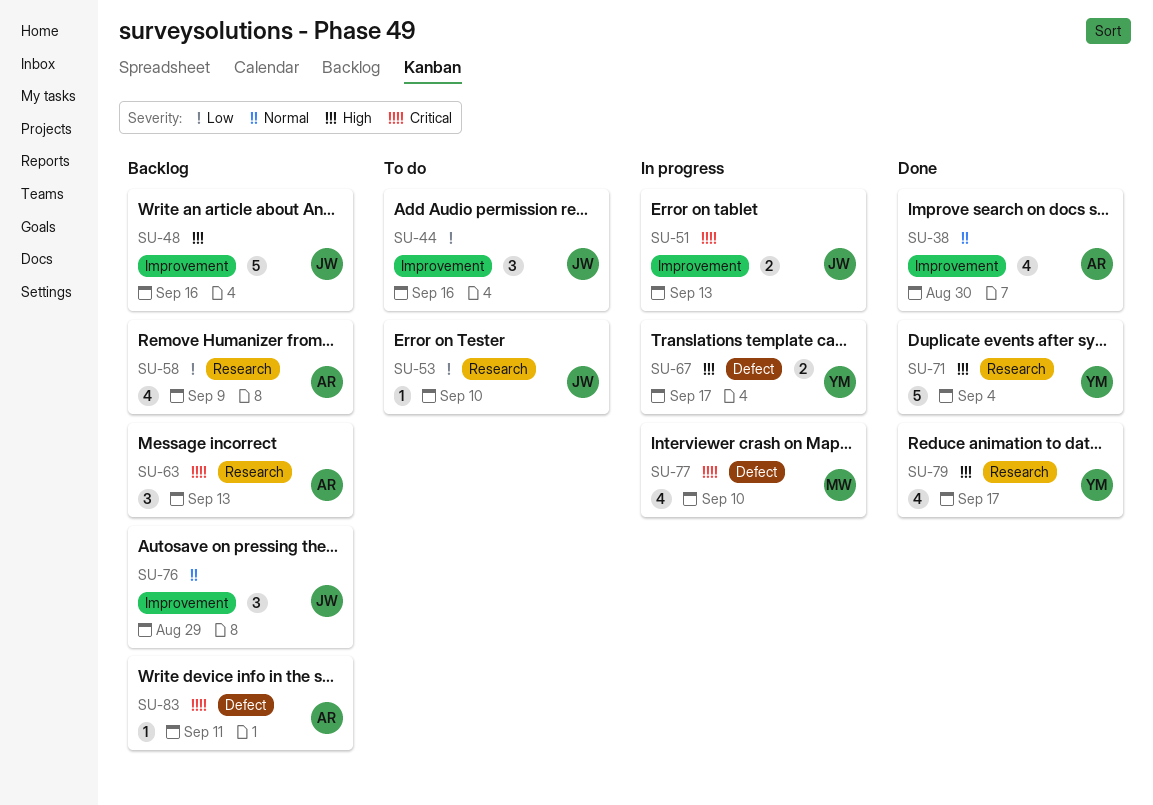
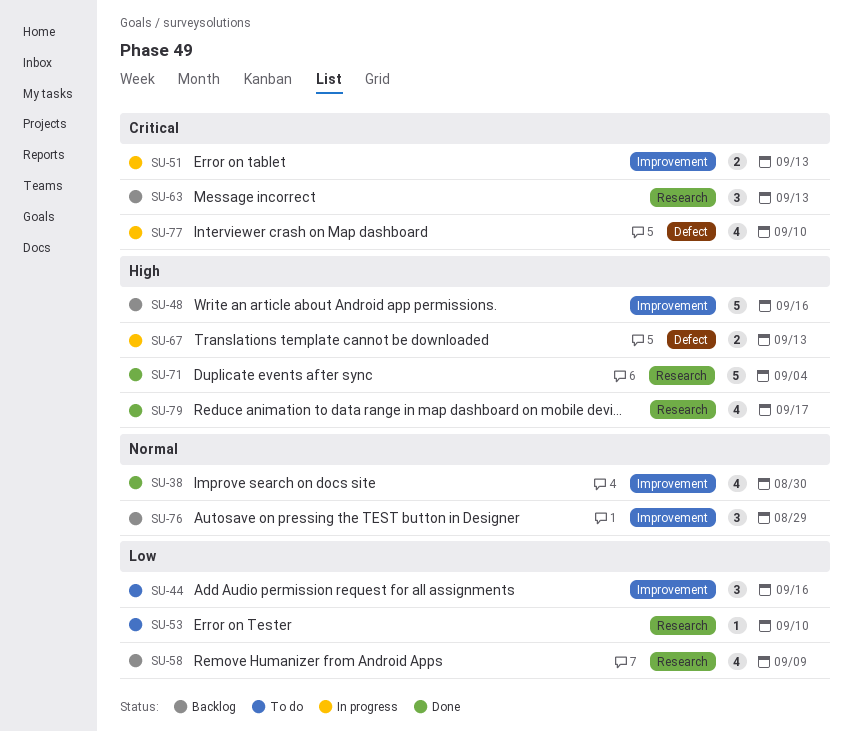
SU-67, due: Sep 17 -> Sep 13
SU-83: present -> none

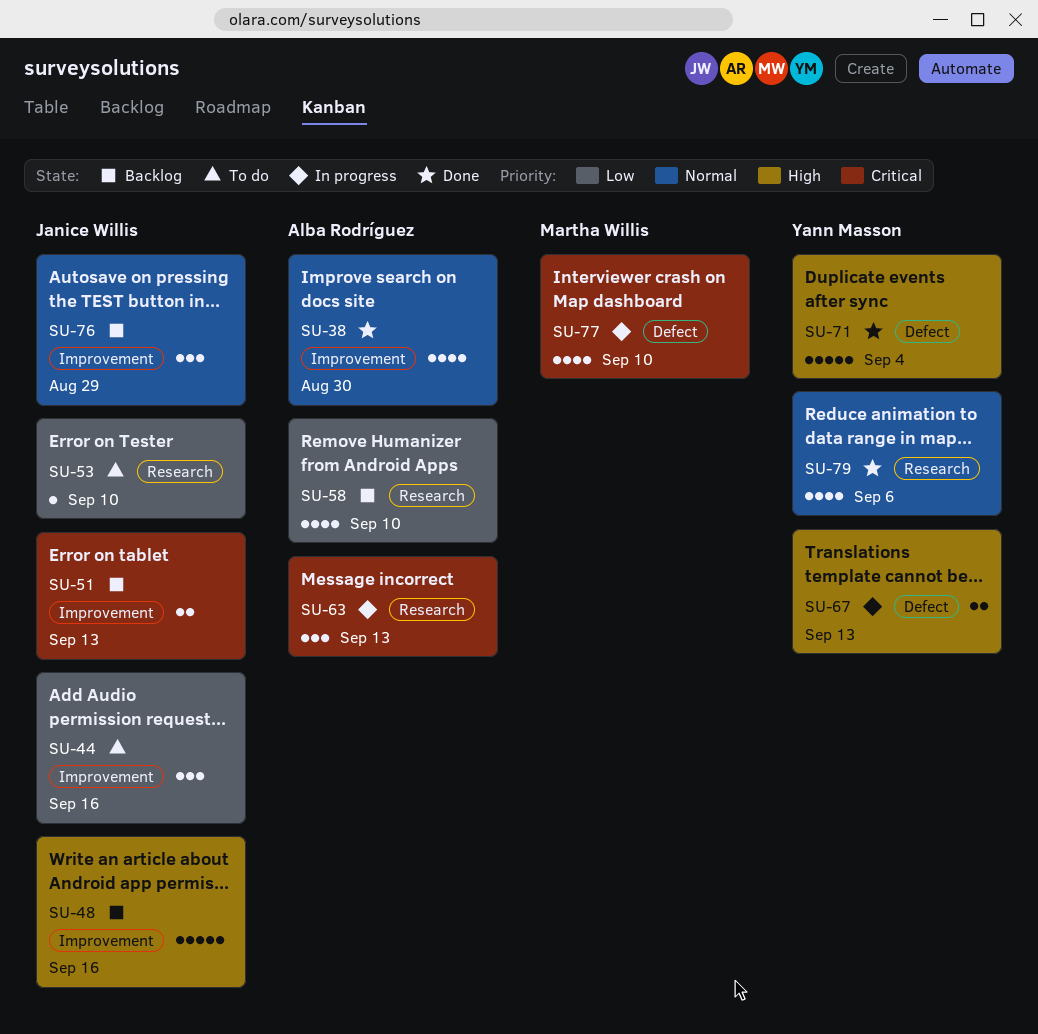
SU-51, status: In progress -> Backlog
SU-58, due: Sep 9 -> Sep 10
SU-63, status: Backlog -> In progress
SU-71, label: Research -> Defect
SU-79, priority: High -> Normal
SU-79, due: Sep 17 -> Sep 6

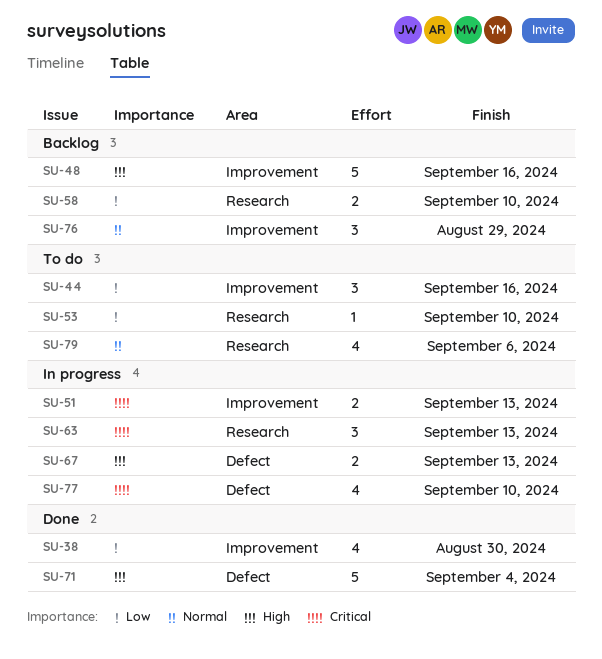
SU-38, priority: Normal -> Low
SU-51, status: Backlog -> In progress
SU-58, estimate: 4 -> 2
SU-79, status: Done -> To do

